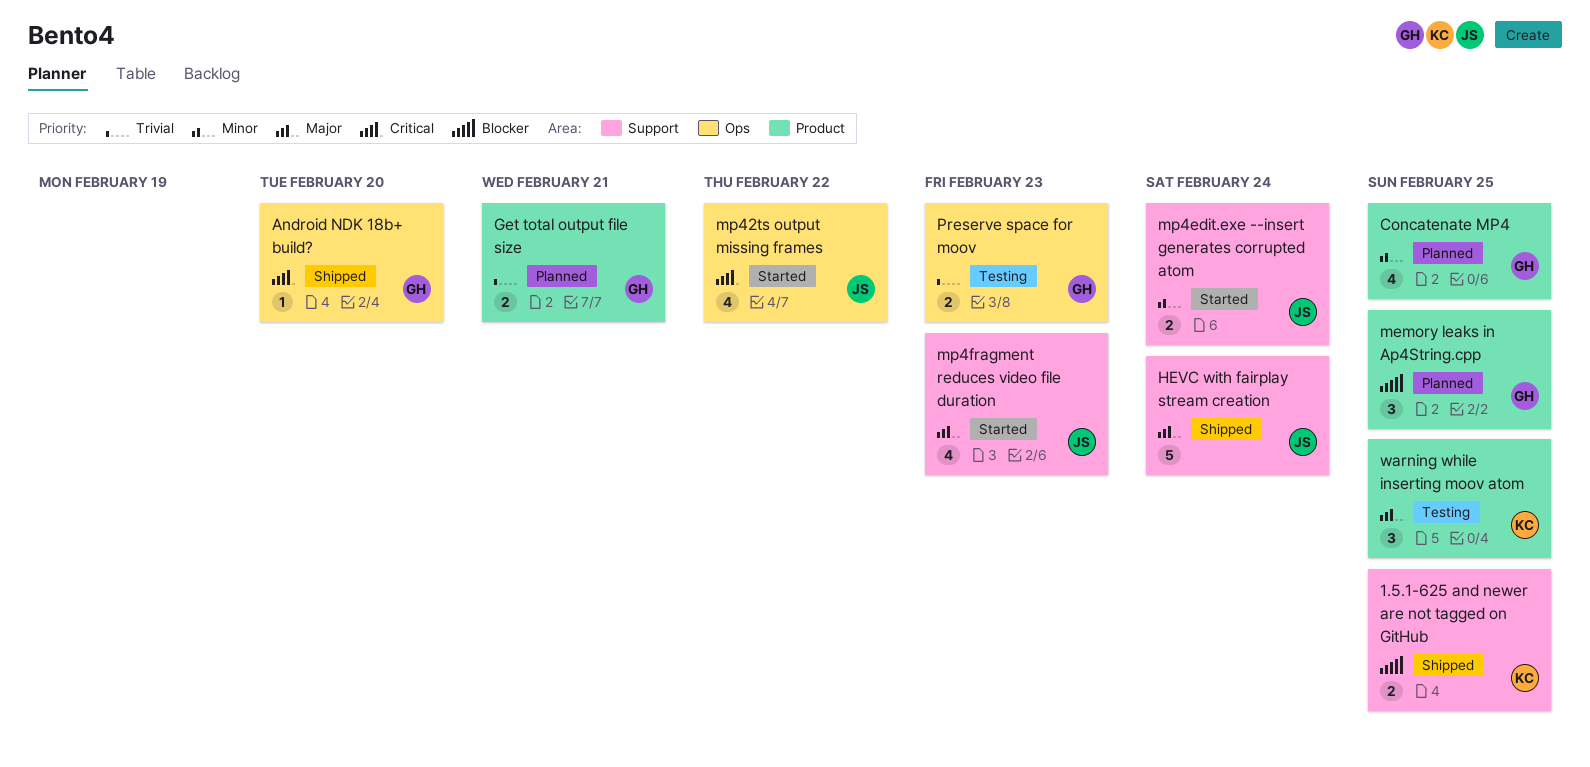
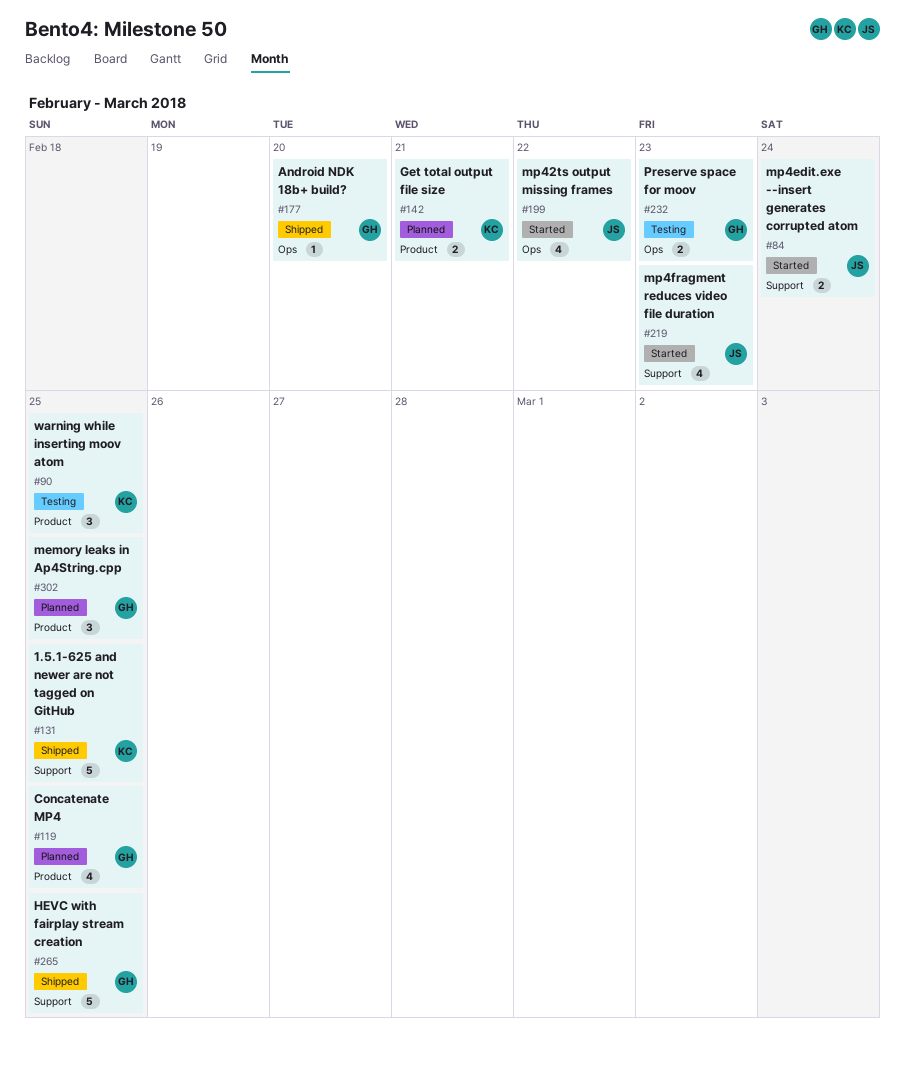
1.5.1-625 and newer are not tagged on GitHub, estimate: 2 -> 5
Get total output file size, owner: GH -> KC
HEVC with fairplay stream creation, owner: JS -> GH
HEVC with fairplay stream creation, due: Feb 24 -> Feb 25

